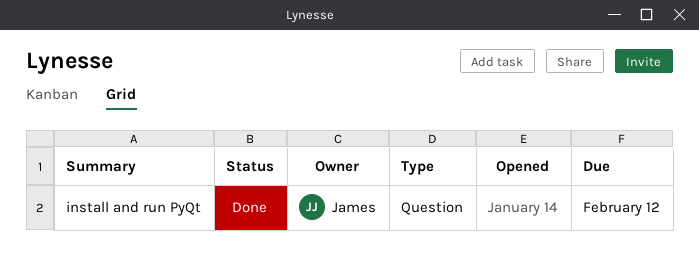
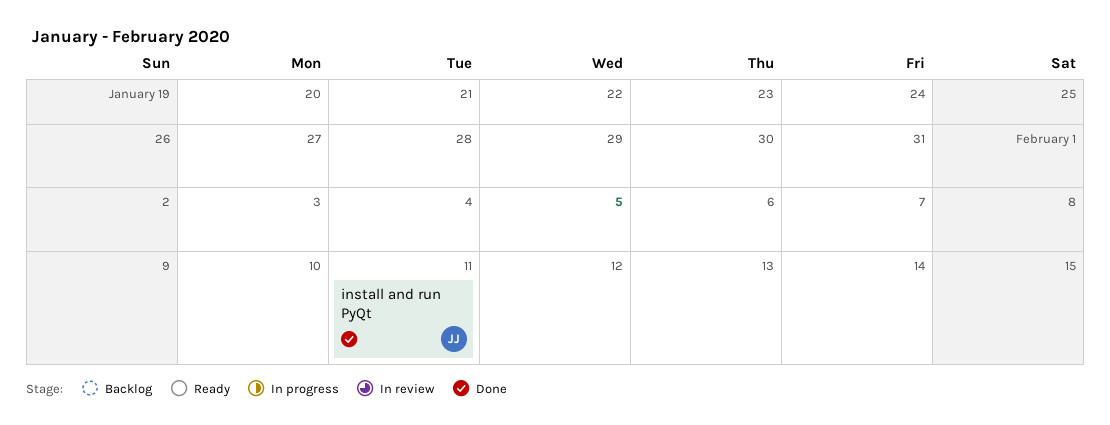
install and run PyQt, due: Feb 12 -> Feb 11

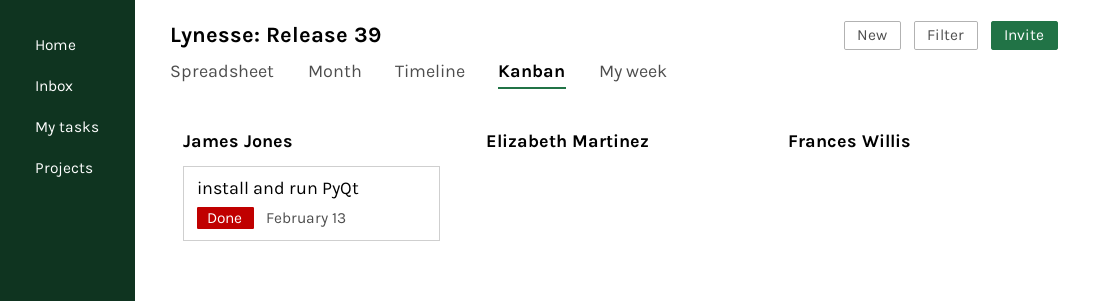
install and run PyQt, due: Feb 11 -> Feb 13

